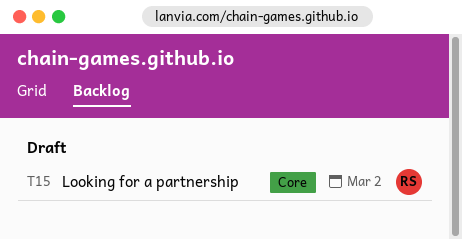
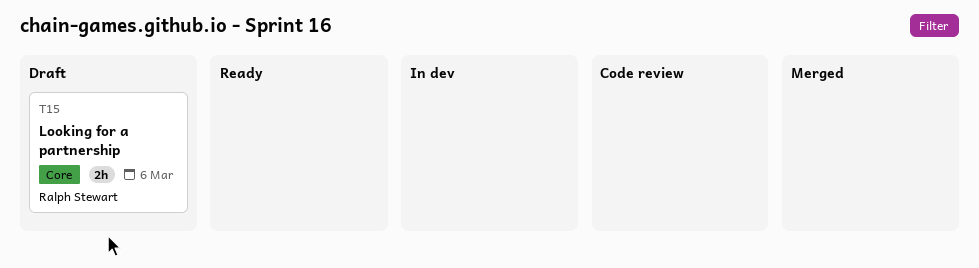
T15, due: Mar 2 -> Mar 6

